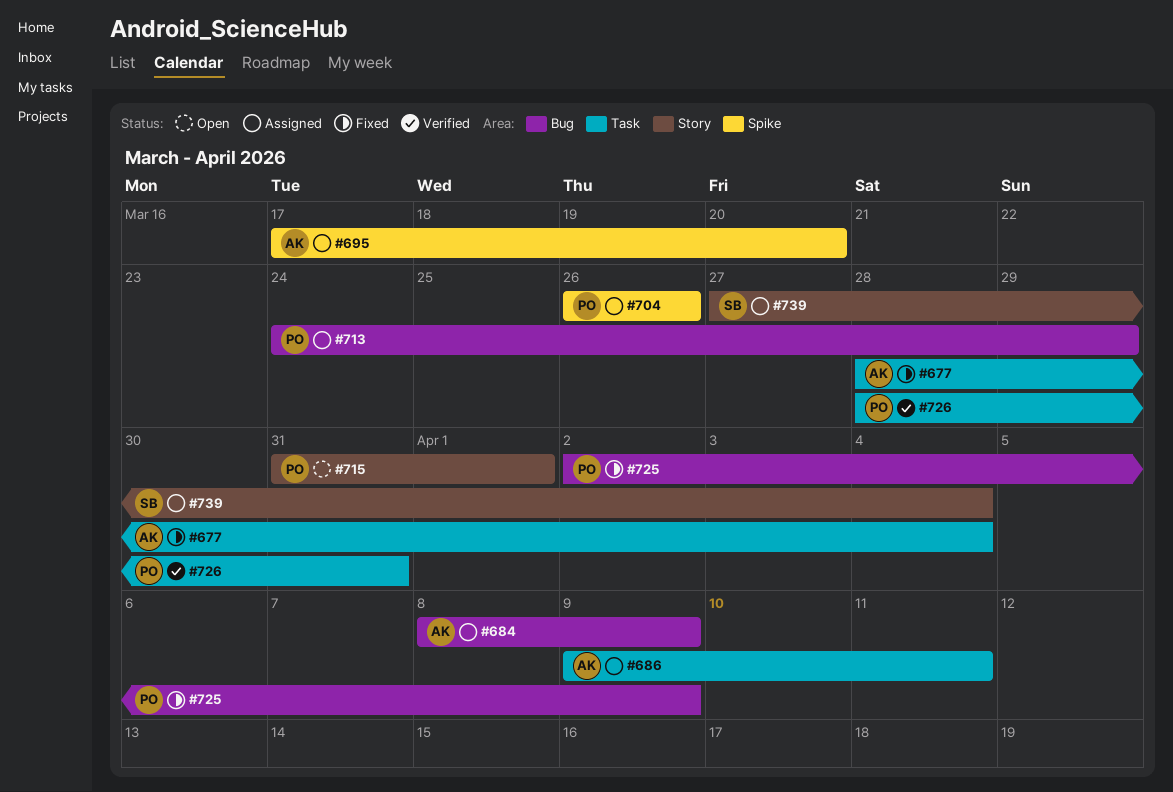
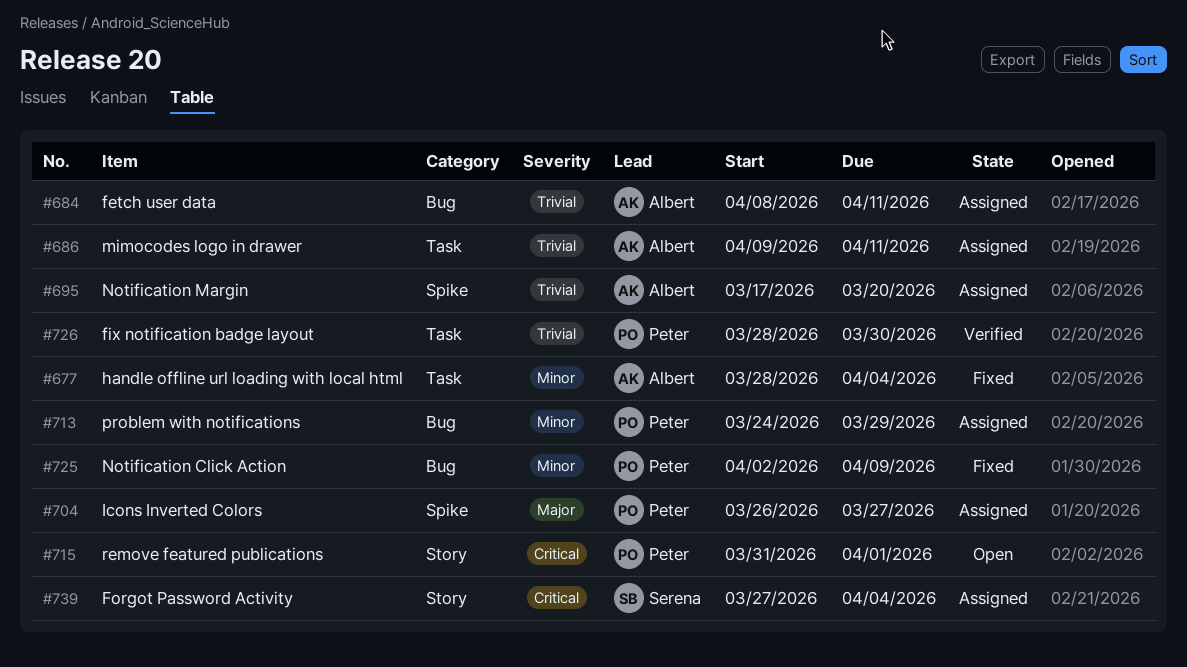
#684, due: Apr 9 -> Apr 11
#704, due: Mar 26 -> Mar 27
#726, due: Mar 31 -> Mar 30

